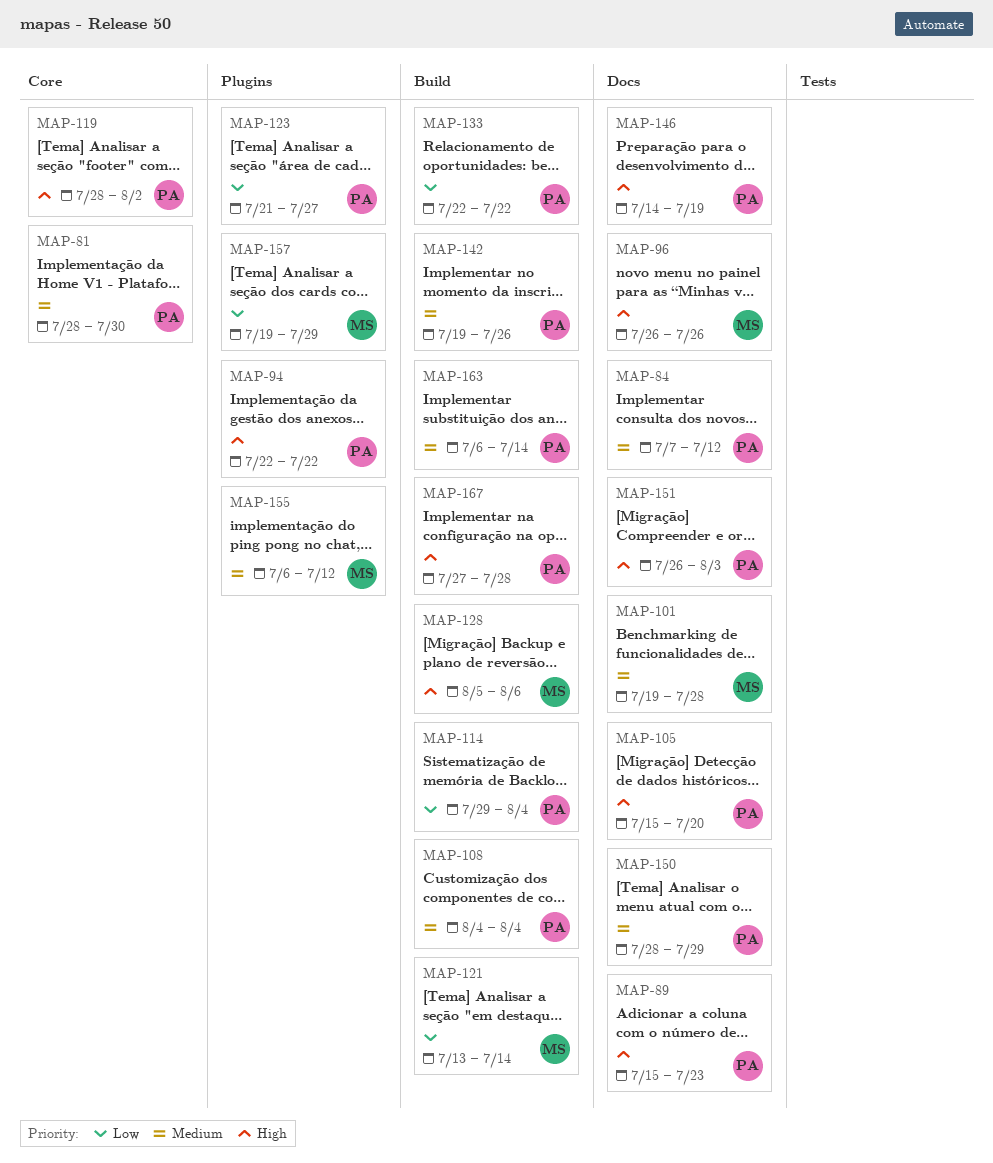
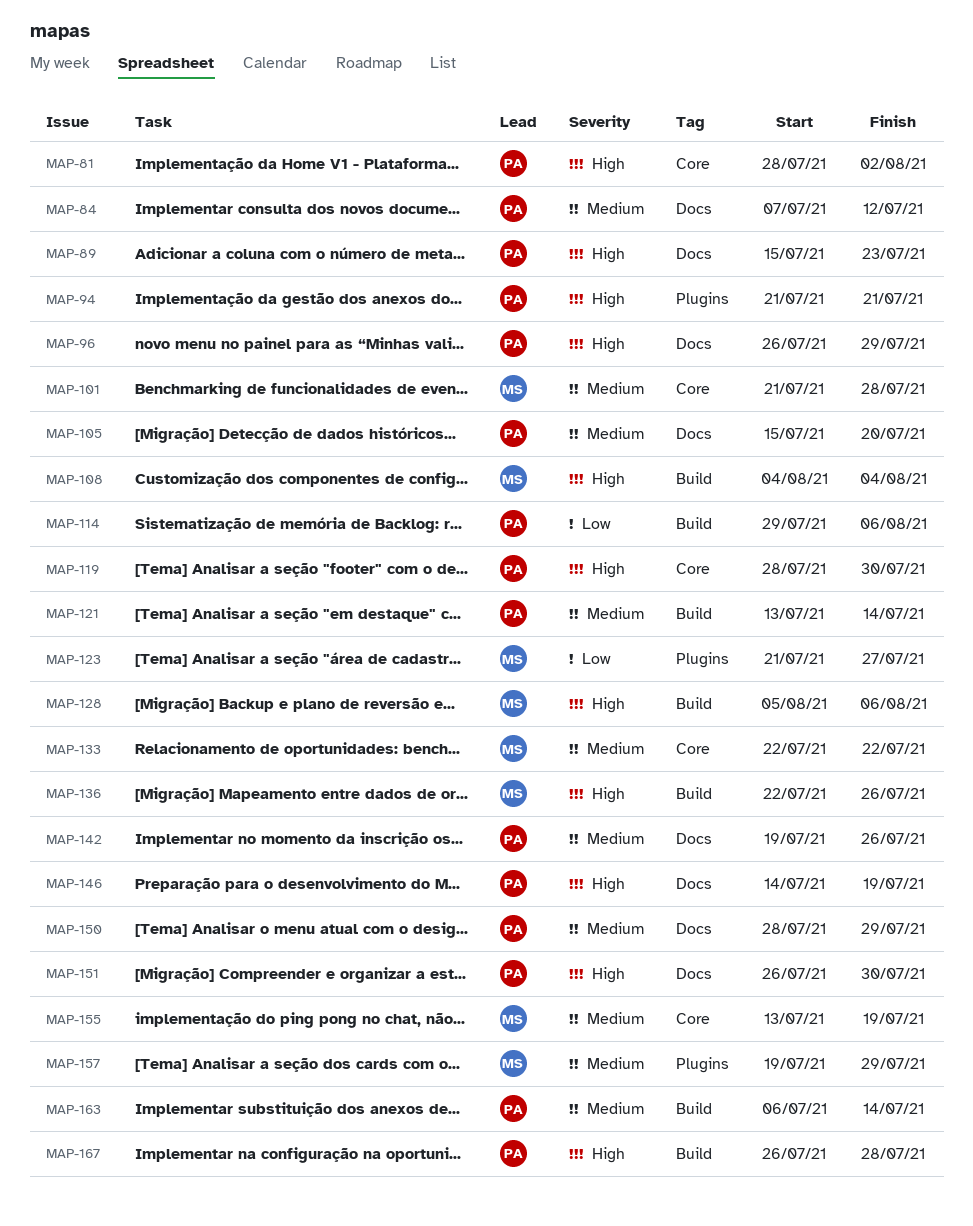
MAP-81, priority: Medium -> High
MAP-81, due: Jul 30 -> Aug 2
MAP-94, start: Jul 22 -> Jul 21
MAP-94, due: Jul 22 -> Jul 21
MAP-96, owner: MS -> PA
MAP-96, due: Jul 26 -> Jul 29
MAP-101, label: Docs -> Core
MAP-101, start: Jul 19 -> Jul 21
MAP-105, priority: High -> Medium
MAP-108, owner: PA -> MS
MAP-108, priority: Medium -> High
MAP-114, due: Aug 4 -> Aug 6
MAP-119, due: Aug 2 -> Jul 30
MAP-121, owner: MS -> PA
MAP-121, priority: Low -> Medium
MAP-123, owner: PA -> MS
MAP-133, owner: PA -> MS
MAP-133, priority: Low -> Medium
MAP-133, label: Build -> Core
MAP-136: none -> present
MAP-142, label: Build -> Docs
MAP-151, due: Aug 3 -> Jul 30
MAP-155, label: Plugins -> Core
MAP-155, start: Jul 6 -> Jul 13
MAP-155, due: Jul 12 -> Jul 19
MAP-157, priority: Low -> Medium
MAP-167, start: Jul 27 -> Jul 26

